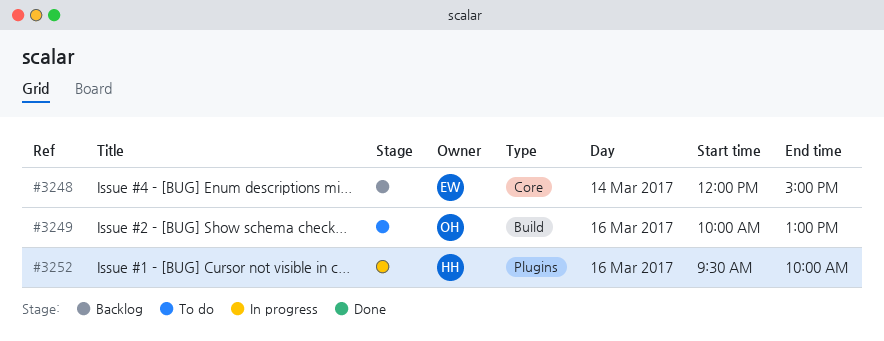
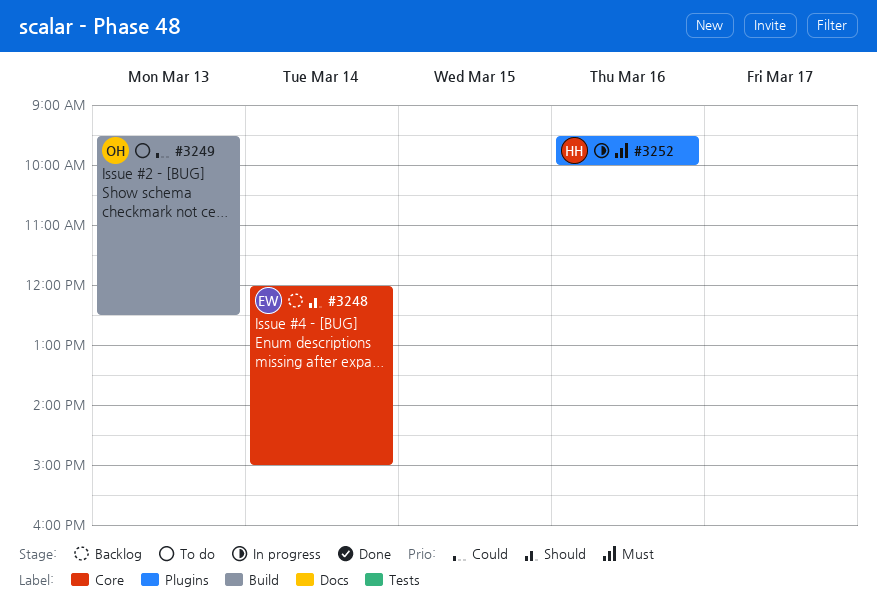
#3249, day: Mar 16 -> Mar 13
#3249, begins: 10:00 -> 09:30
#3249, ends: 13:00 -> 12:30

